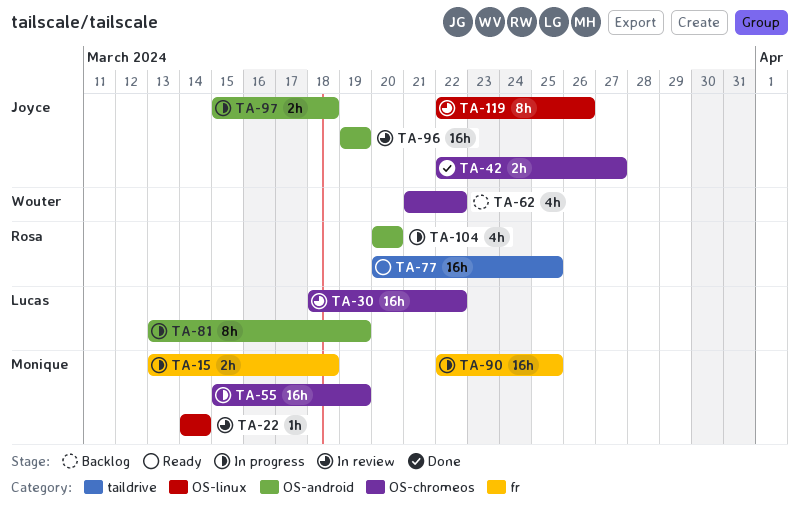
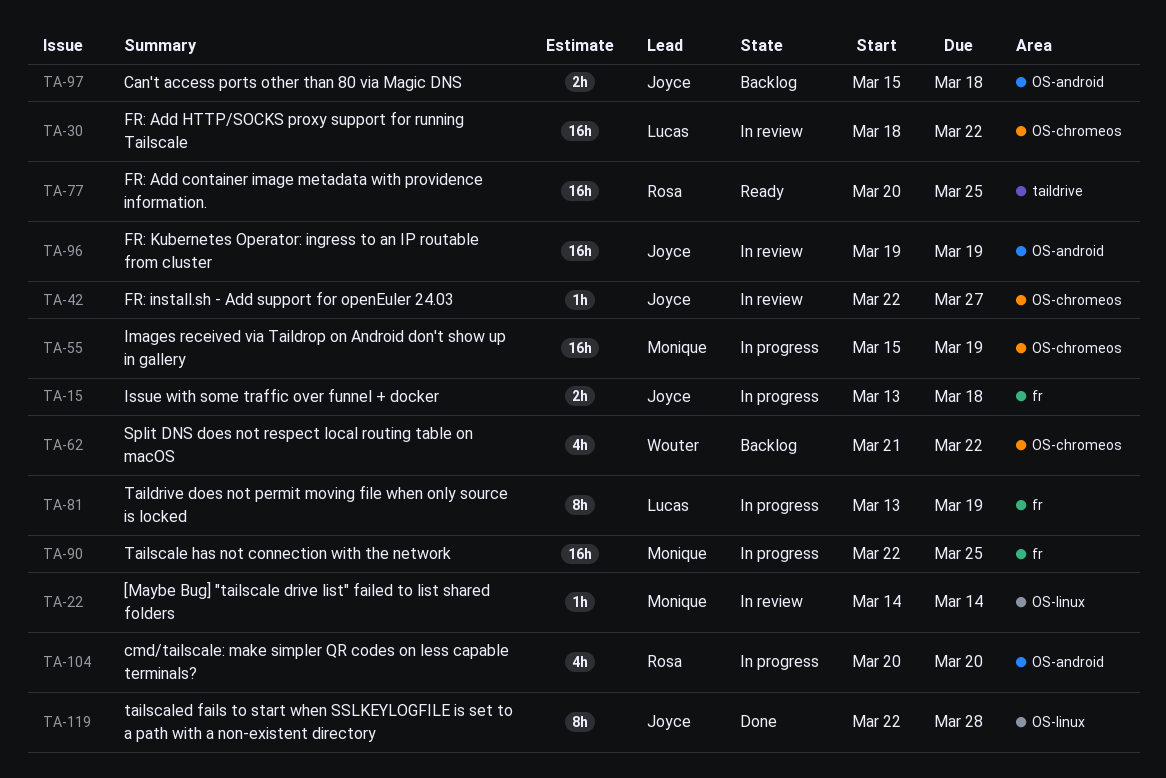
TA-15, owner: Monique -> Joyce
TA-42, status: Done -> In review
TA-42, estimate: 2h -> 1h
TA-81, label: OS-android -> fr
TA-97, status: In progress -> Backlog
TA-119, status: In review -> Done
TA-119, due: Mar 26 -> Mar 28

